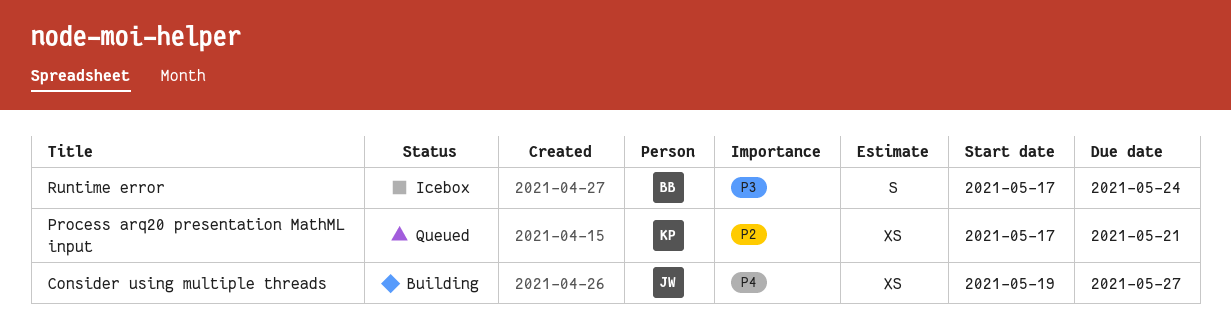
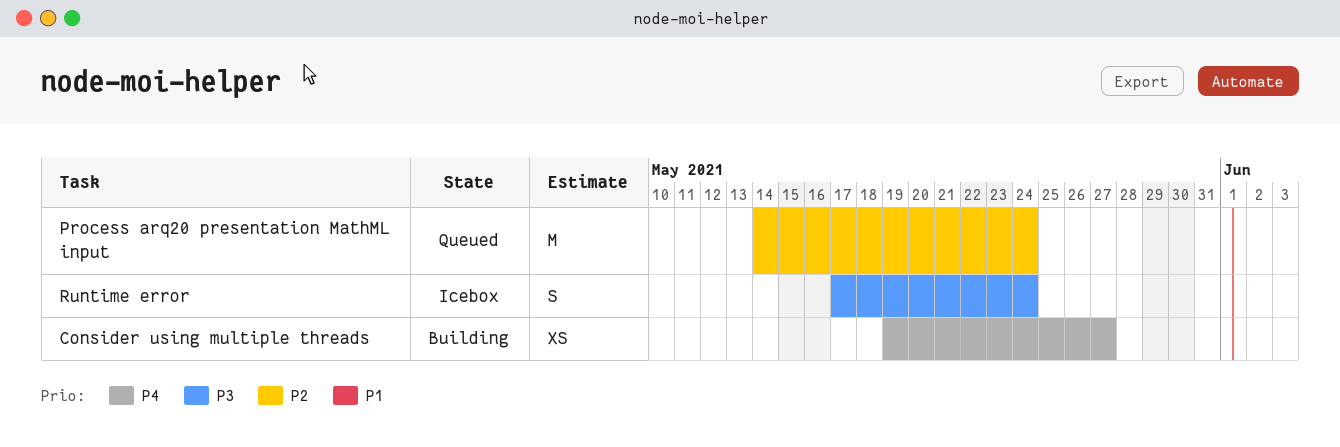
Process arq20 presentation MathML input, estimate: XS -> M
Process arq20 presentation MathML input, start: May 17 -> May 14
Process arq20 presentation MathML input, due: May 21 -> May 24

